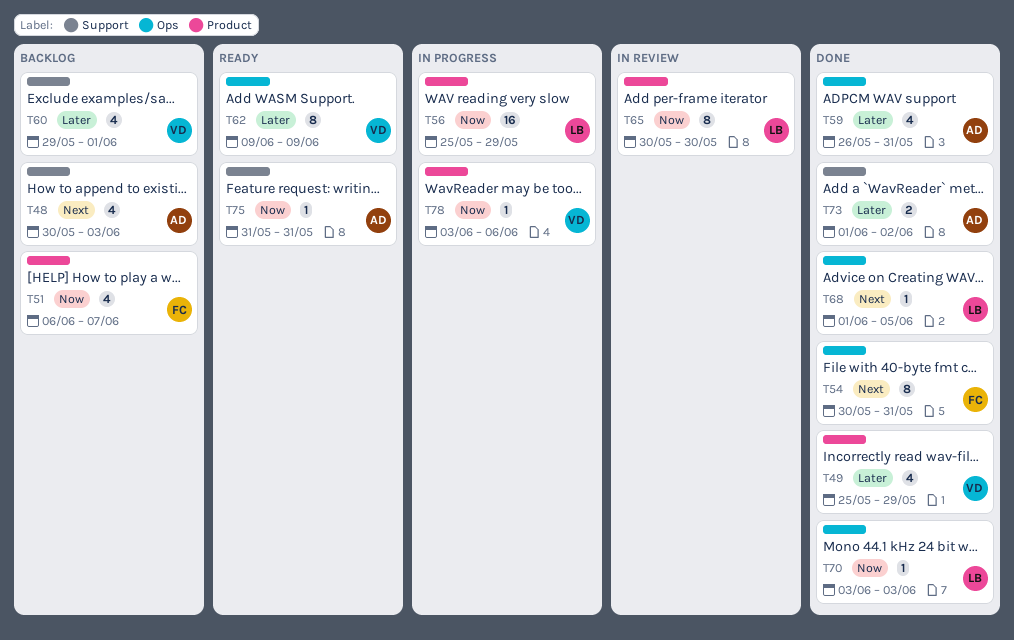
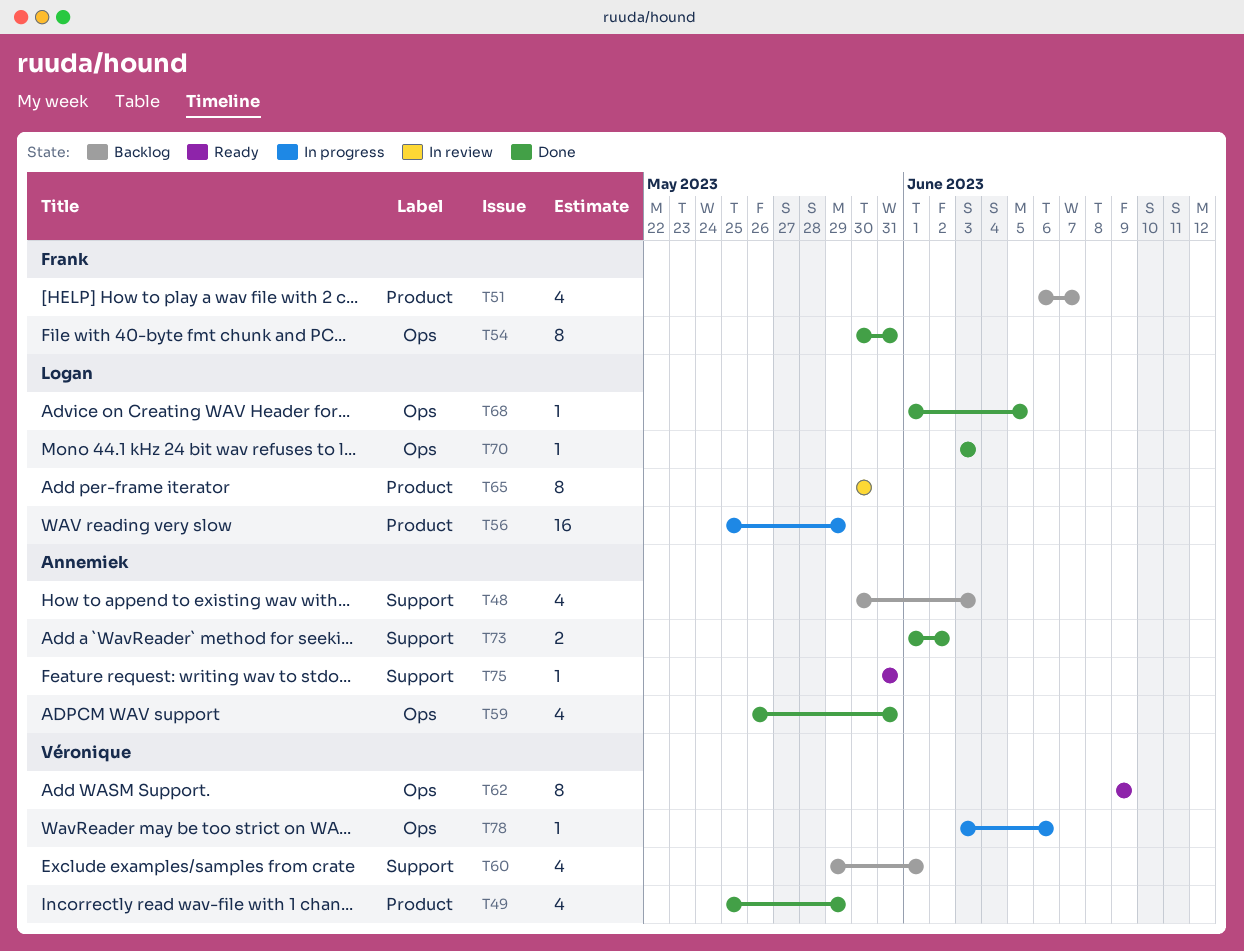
T78, label: Product -> Ops

